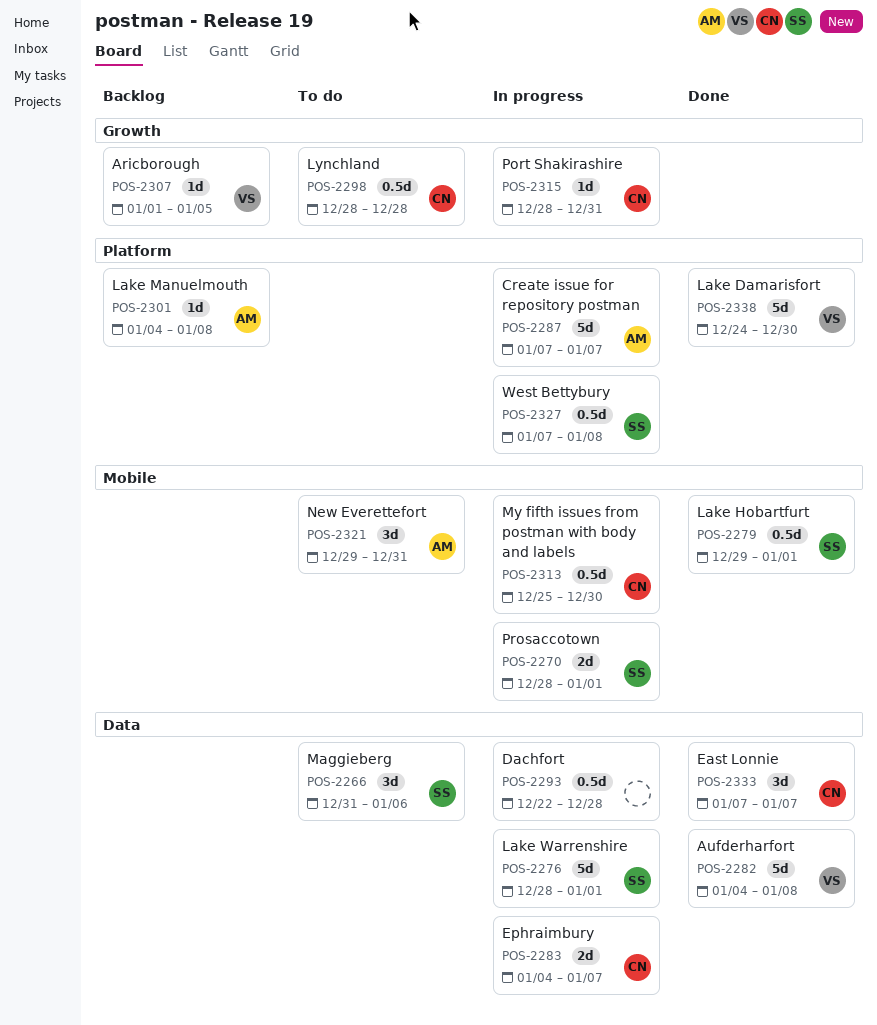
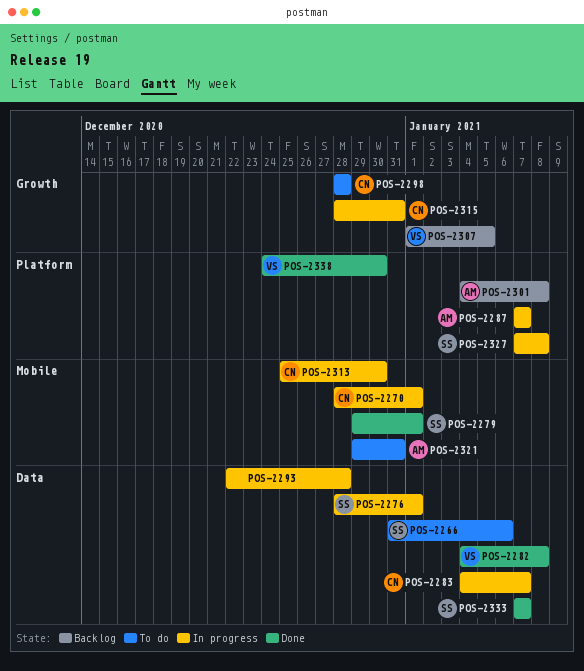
POS-2270, owner: SS -> CN
POS-2333, owner: CN -> SS

